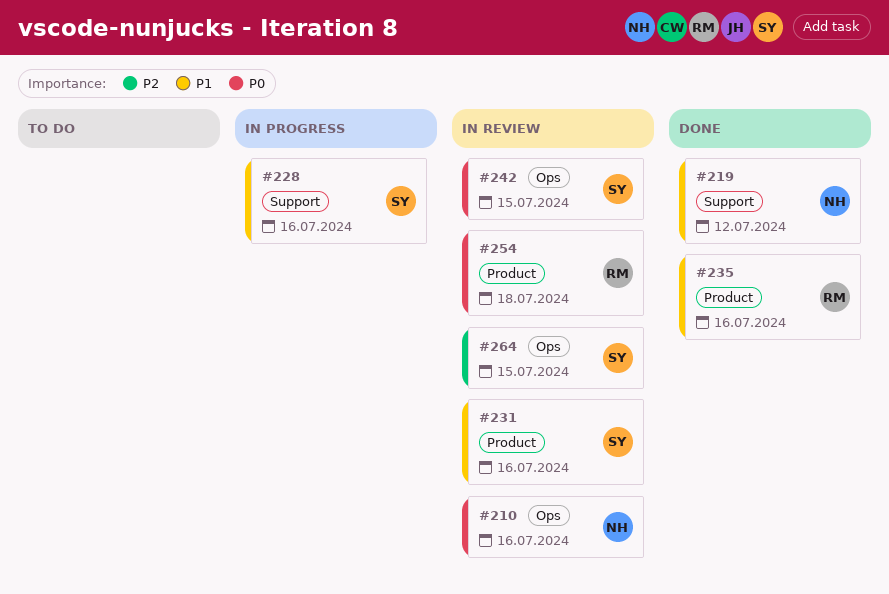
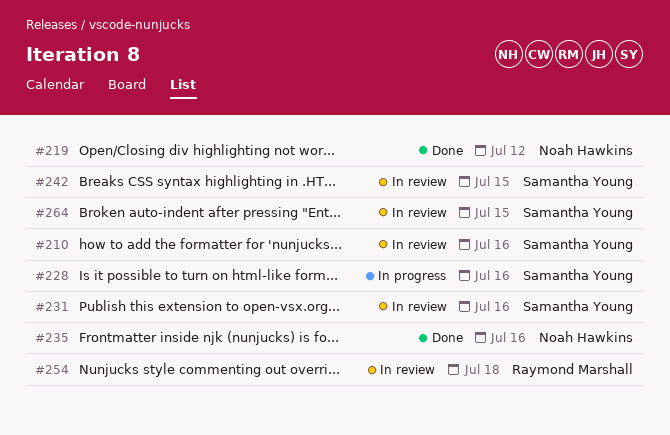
#210, owner: Noah Hawkins -> Samantha Young
#235, owner: Raymond Marshall -> Noah Hawkins

